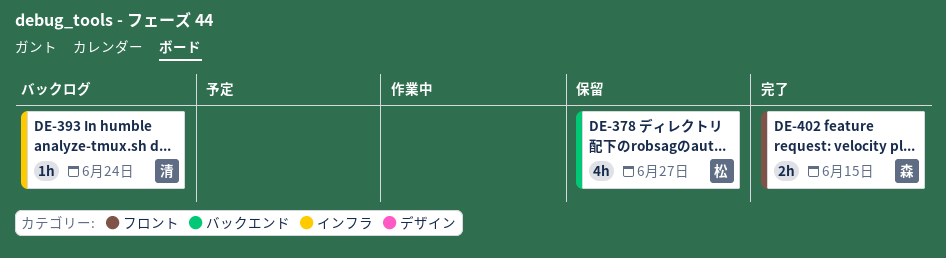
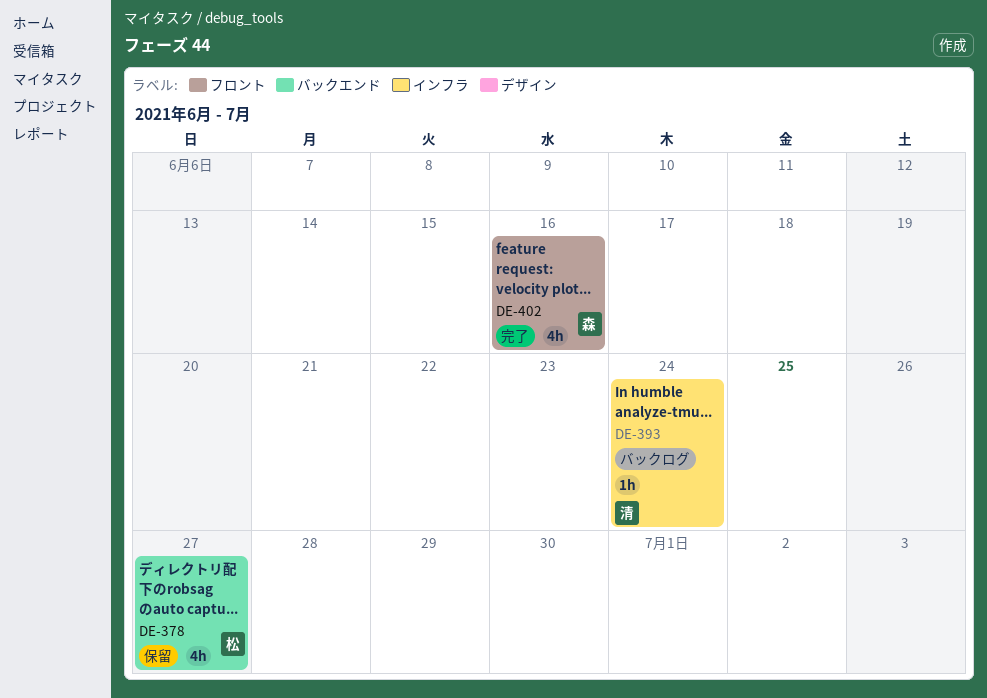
DE-402, estimate: 2h -> 4h
DE-402, due: Jun 15 -> Jun 16

